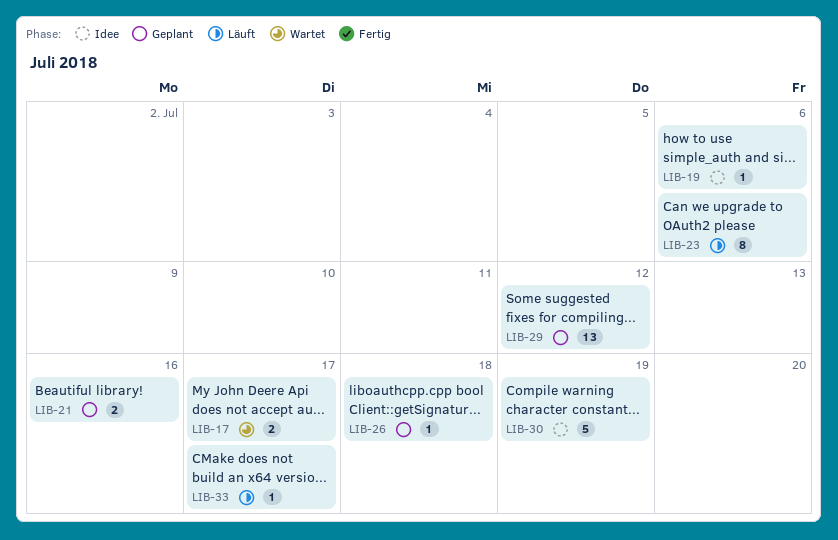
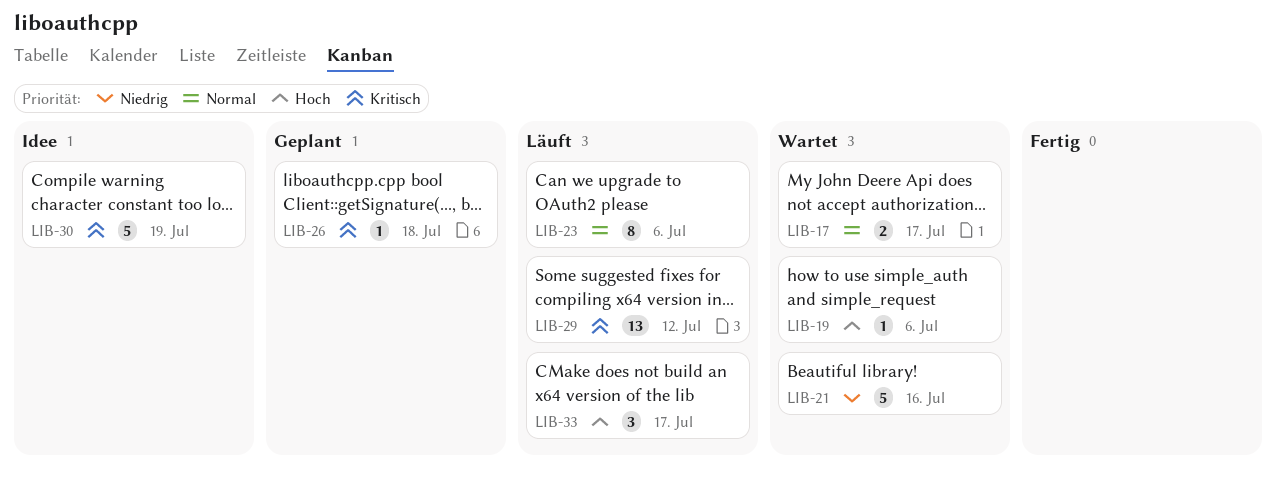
LIB-19, status: Idee -> Wartet
LIB-21, status: Geplant -> Wartet
LIB-21, estimate: 2 -> 5
LIB-29, status: Geplant -> Läuft
LIB-33, estimate: 1 -> 3

